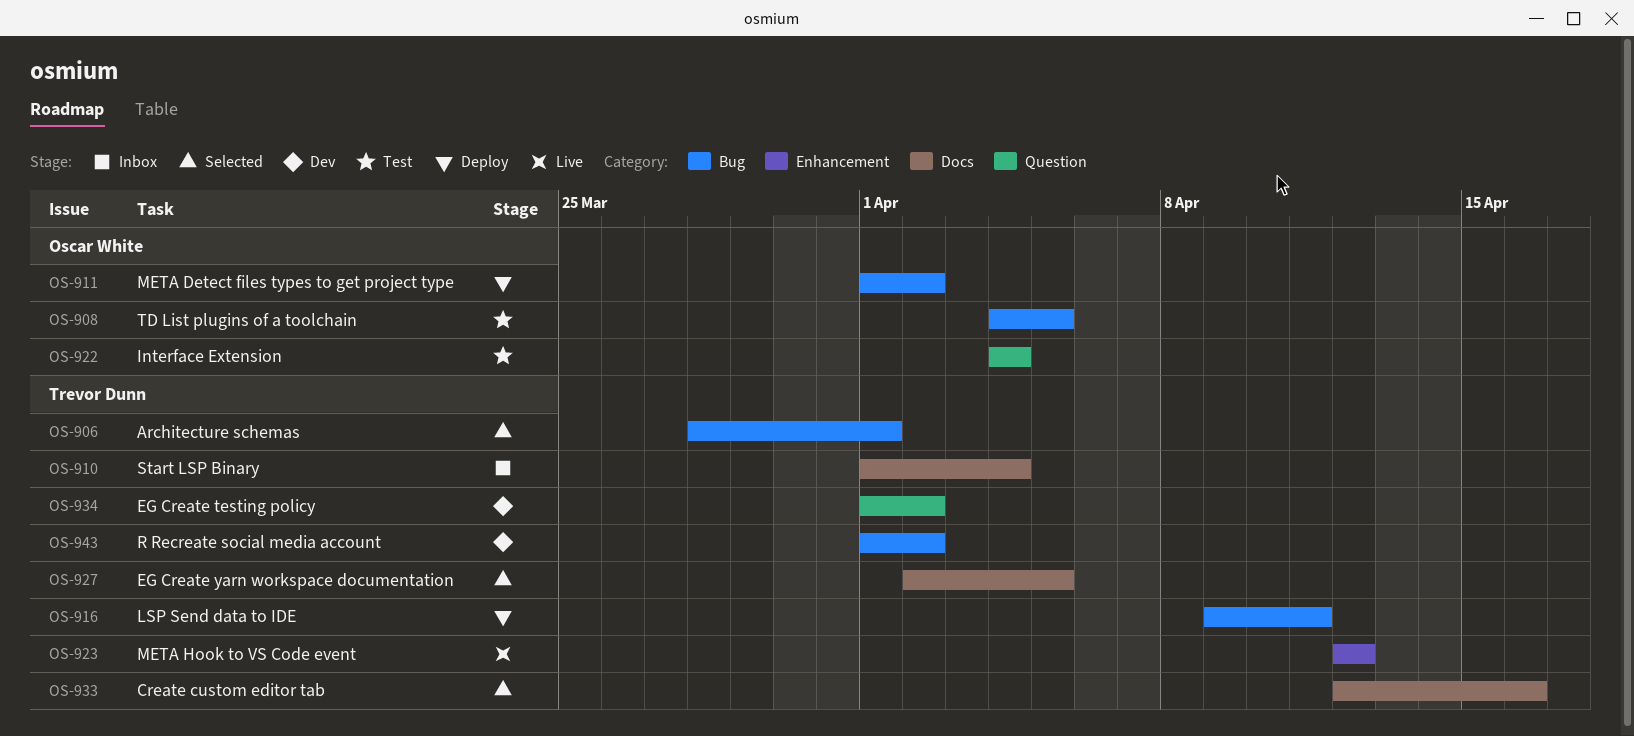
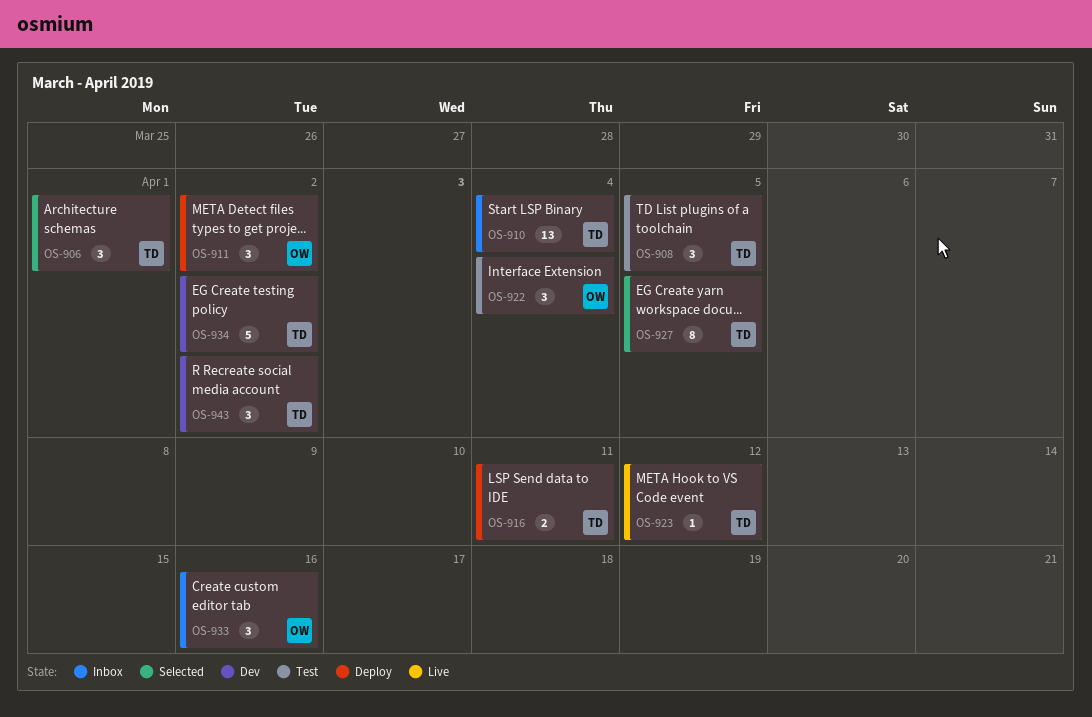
OS-908, owner: Oscar White -> Trevor Dunn
OS-933, status: Selected -> Inbox
OS-933, owner: Trevor Dunn -> Oscar White

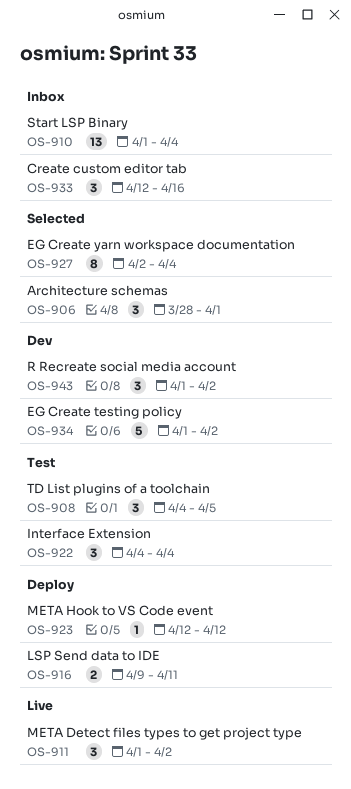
OS-911, status: Deploy -> Live
OS-923, status: Live -> Deploy
OS-927, due: Apr 5 -> Apr 4

